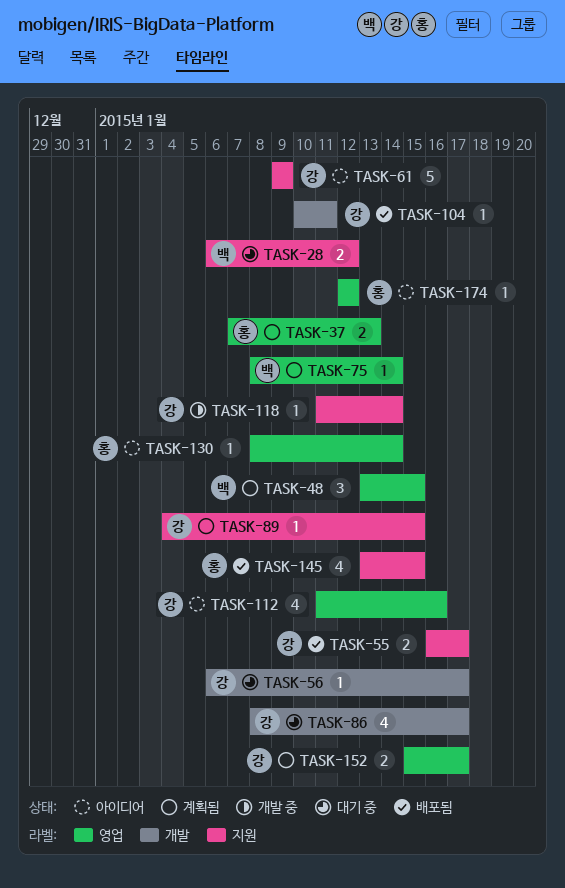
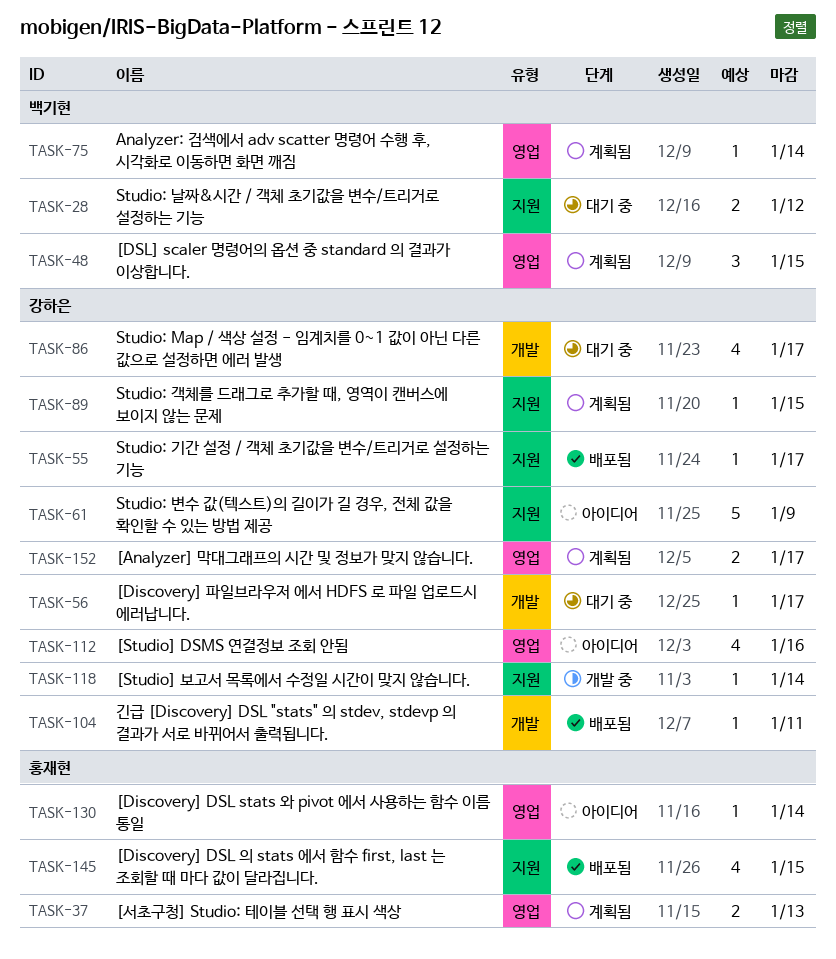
TASK-55, estimate: 2 -> 1
TASK-174: present -> none

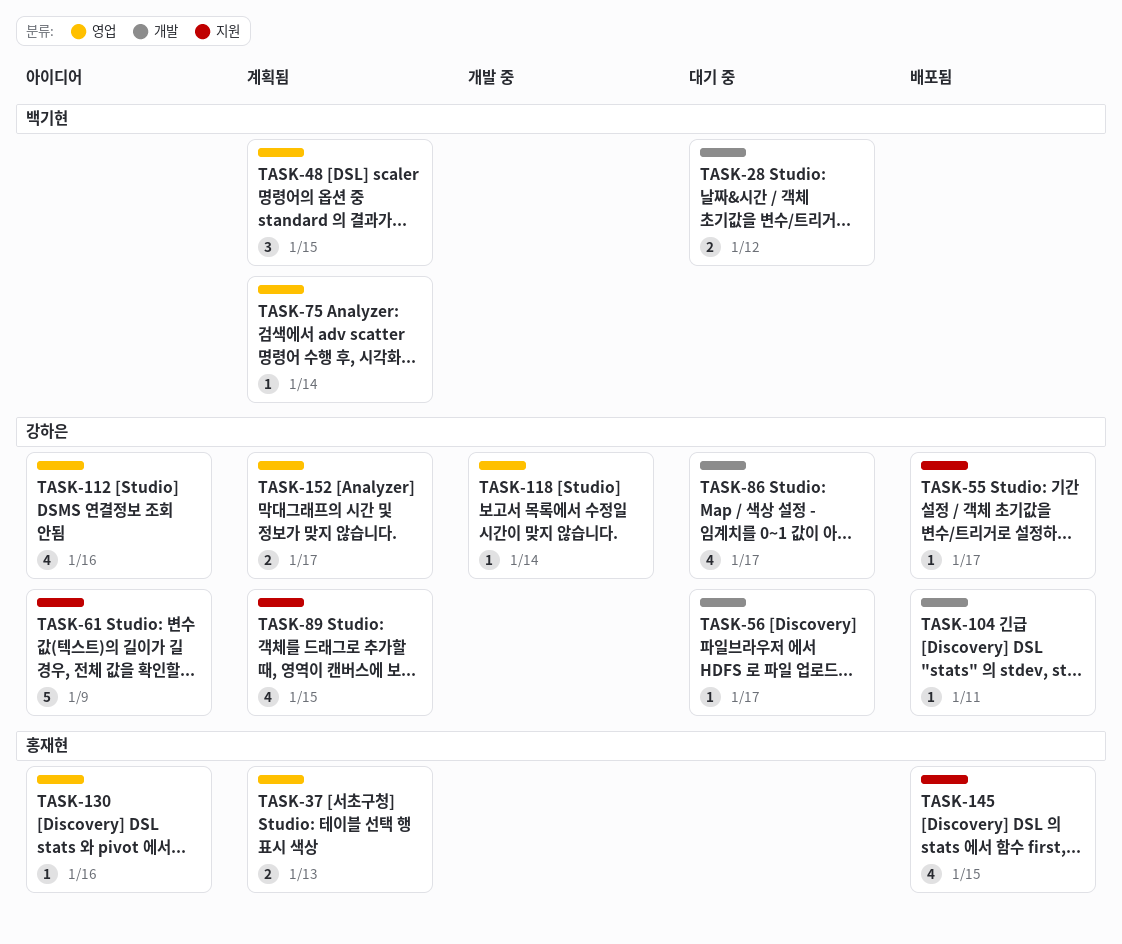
TASK-28, label: 지원 -> 개발
TASK-89, estimate: 1 -> 4
TASK-118, label: 지원 -> 영업
TASK-130, due: Jan 14 -> Jan 16

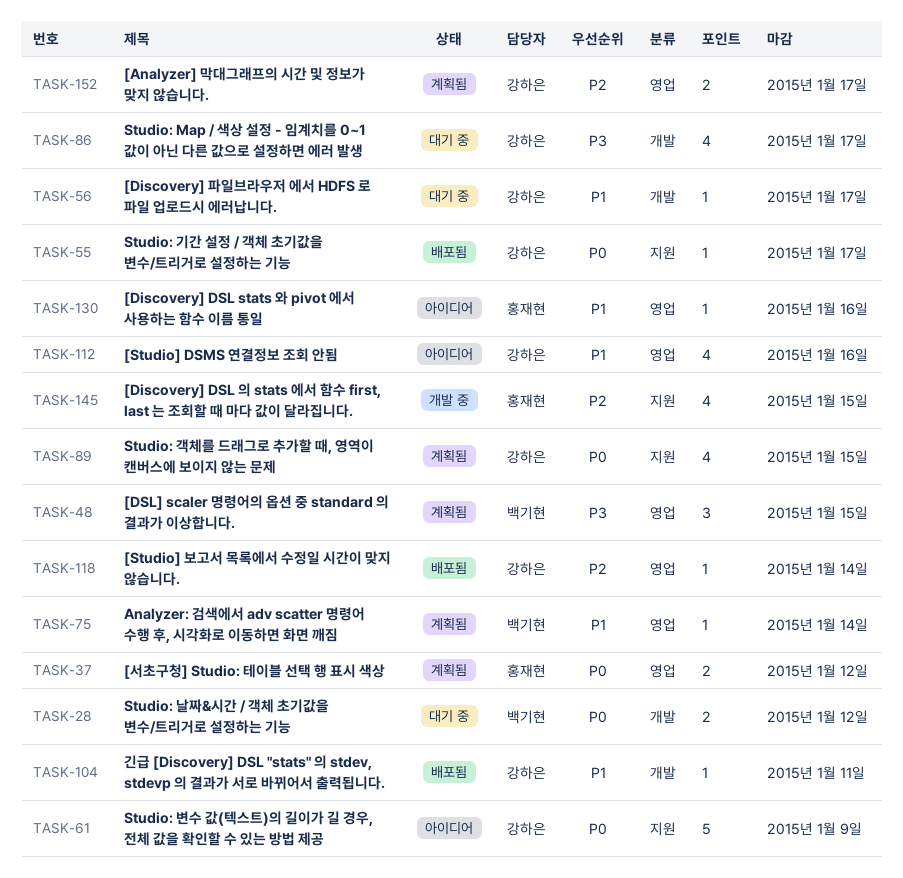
TASK-37, due: Jan 13 -> Jan 12
TASK-118, status: 개발 중 -> 배포됨
TASK-145, status: 배포됨 -> 개발 중

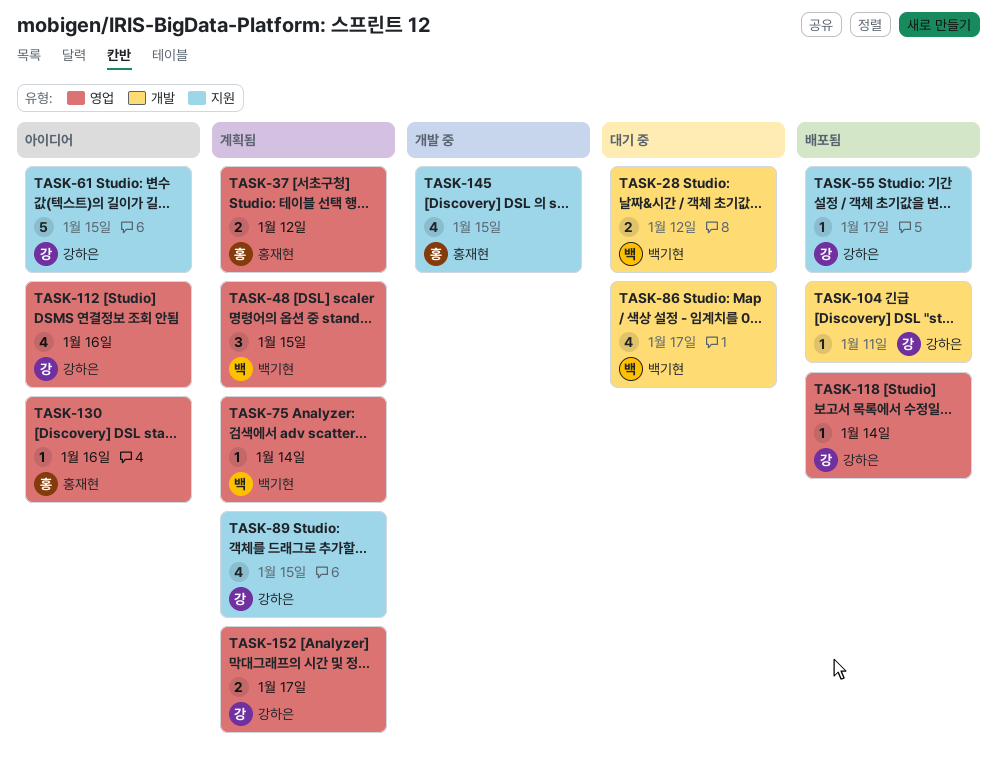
TASK-56: present -> none
TASK-61, due: Jan 9 -> Jan 15
TASK-86, owner: 강하은 -> 백기현

